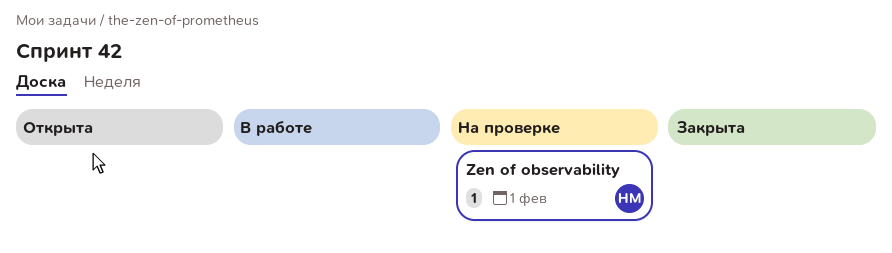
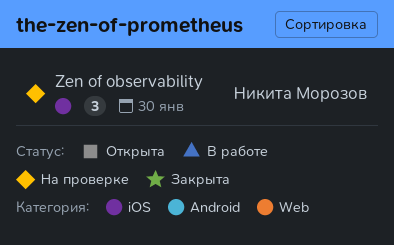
Zen of observability, estimate: 1 -> 3
Zen of observability, due: Feb 1 -> Jan 30

